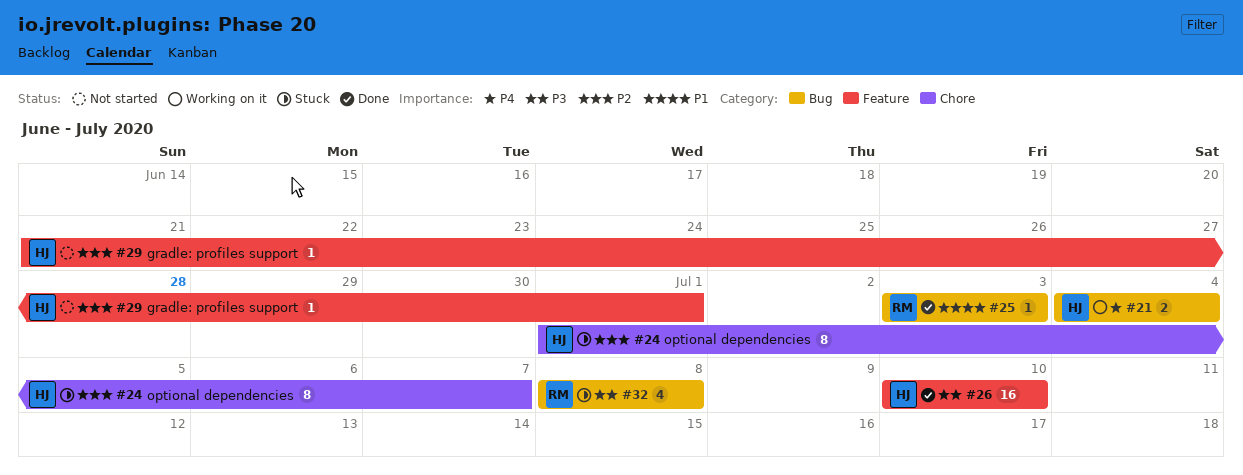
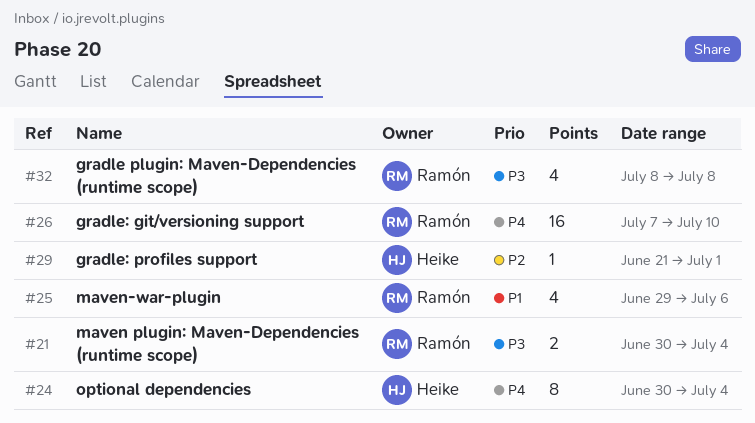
#21, owner: Heike -> Ramón
#21, priority: P4 -> P3
#21, start: Jul 4 -> Jun 30
#24, priority: P2 -> P4
#24, start: Jul 1 -> Jun 30
#24, due: Jul 7 -> Jul 4
#25, estimate: 1 -> 4
#25, start: Jul 3 -> Jun 29
#25, due: Jul 3 -> Jul 6
#26, owner: Heike -> Ramón
#26, priority: P3 -> P4
#26, start: Jul 10 -> Jul 7

